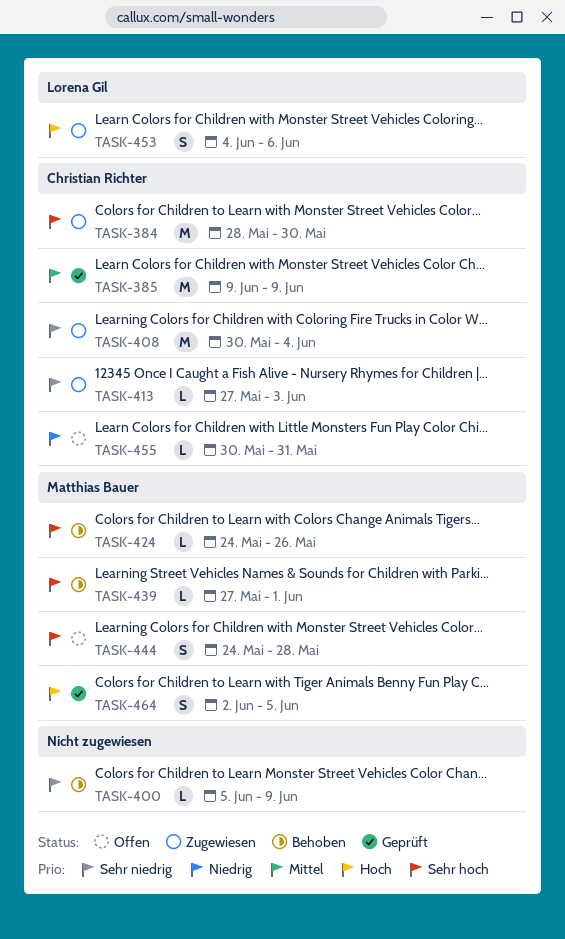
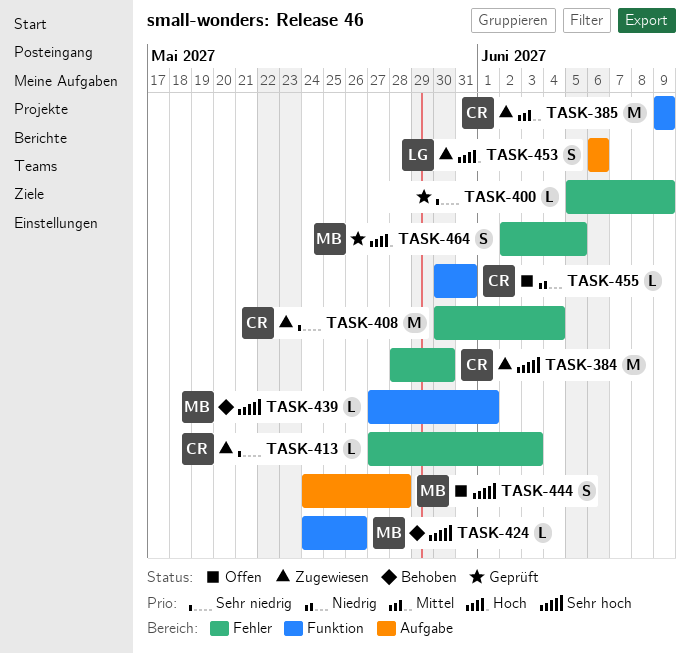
TASK-385, status: Geprüft -> Zugewiesen
TASK-400, status: Behoben -> Geprüft
TASK-453, start: Jun 4 -> Jun 6

